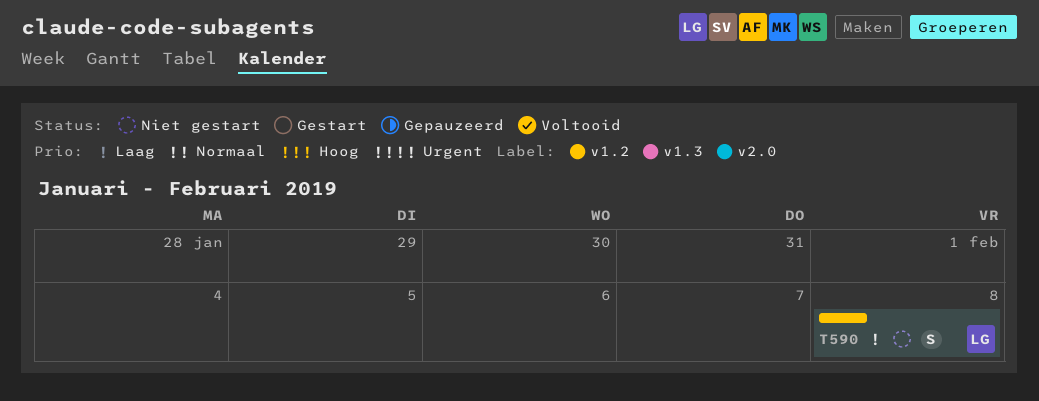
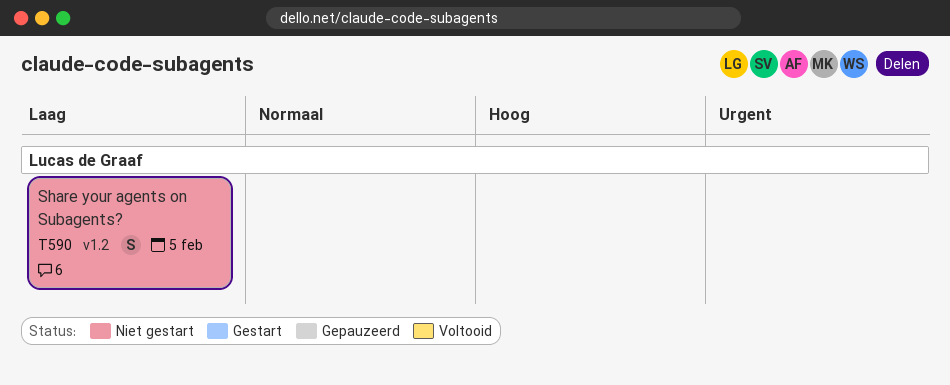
T590, due: Feb 8 -> Feb 5

